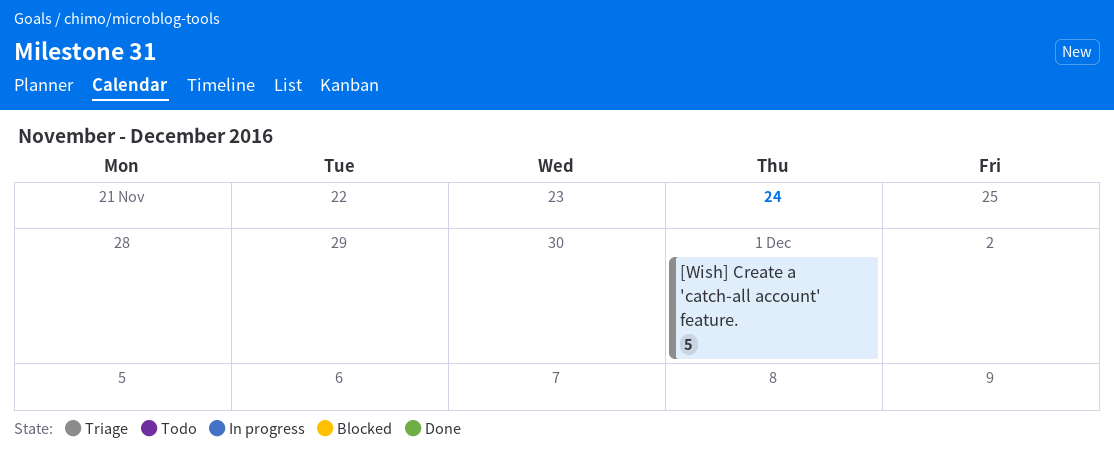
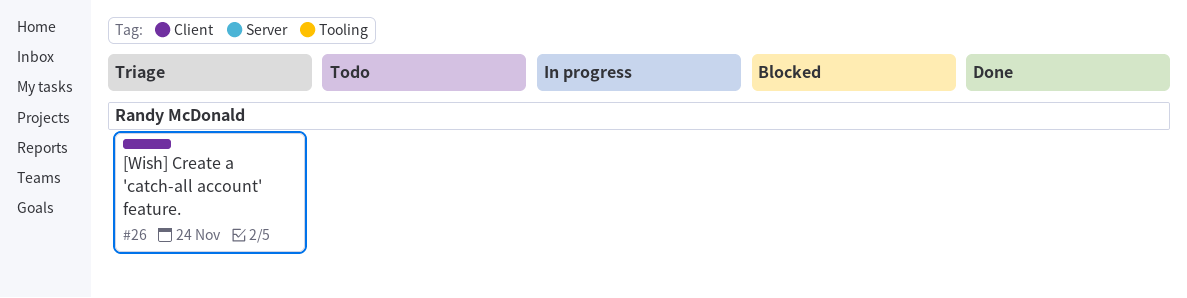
[Wish] Create a 'catch-all account' feature., due: Dec 1 -> Nov 24

